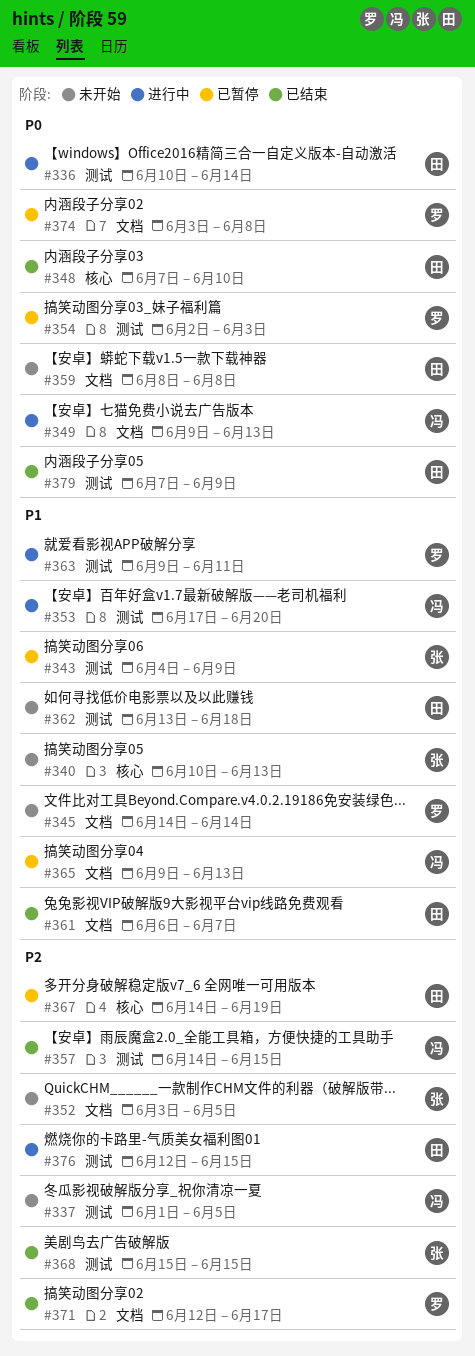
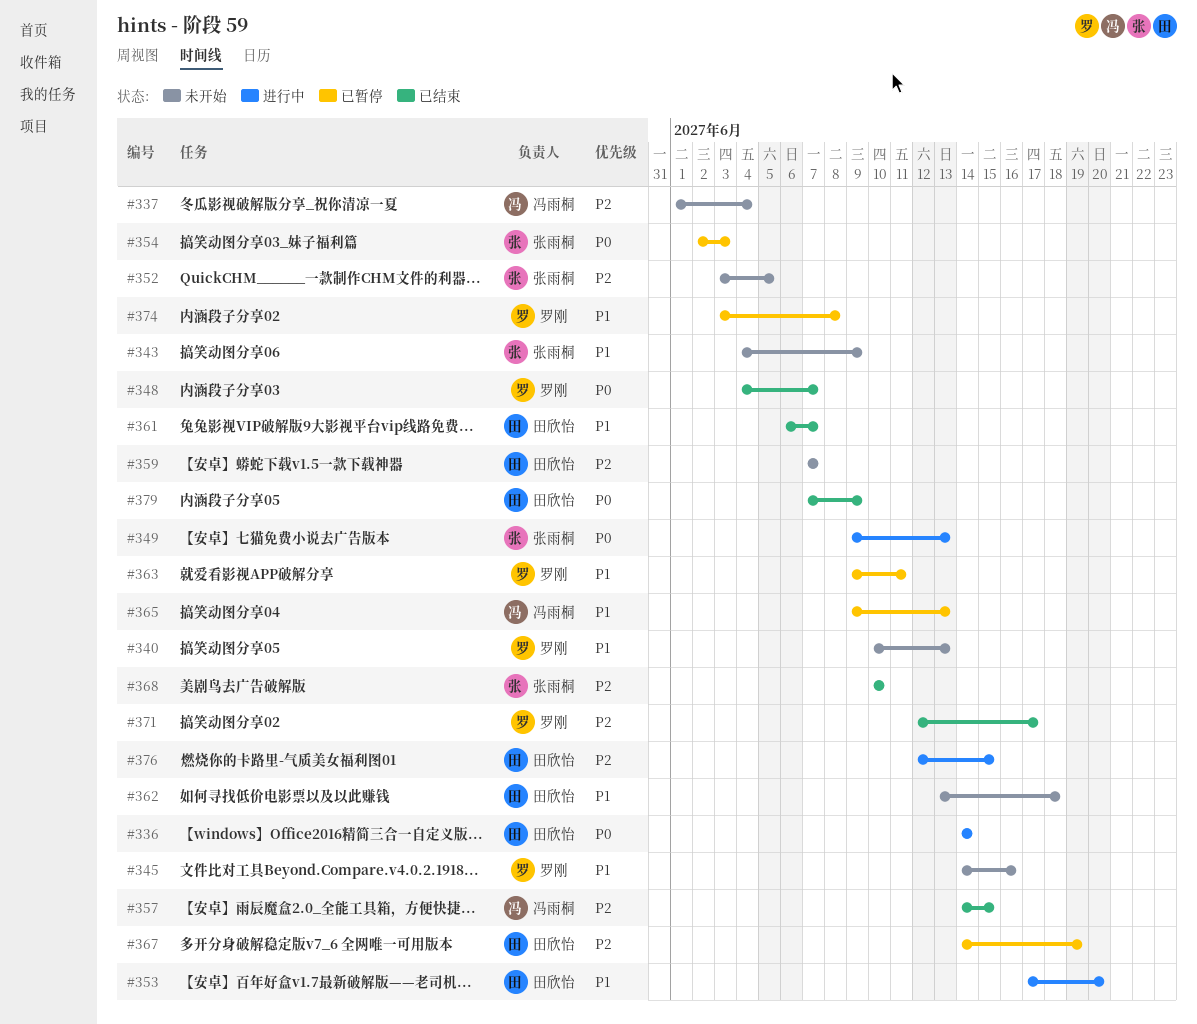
#336, start: Jun 10 -> Jun 14
#337, due: Jun 5 -> Jun 4
#340, owner: 张雨桐 -> 罗刚
#343, status: 已暂停 -> 未开始
#345, due: Jun 14 -> Jun 16
#348, owner: 田欣怡 -> 罗刚
#348, start: Jun 7 -> Jun 4
#348, due: Jun 10 -> Jun 7
#349, owner: 冯雨桐 -> 张雨桐
#353, owner: 冯雨桐 -> 田欣怡
#354, owner: 罗刚 -> 张雨桐
#359, priority: P0 -> P2
#359, start: Jun 8 -> Jun 7
#359, due: Jun 8 -> Jun 7
#363, status: 进行中 -> 已暂停
#368, start: Jun 15 -> Jun 10
#368, due: Jun 15 -> Jun 10
#374, priority: P0 -> P1

